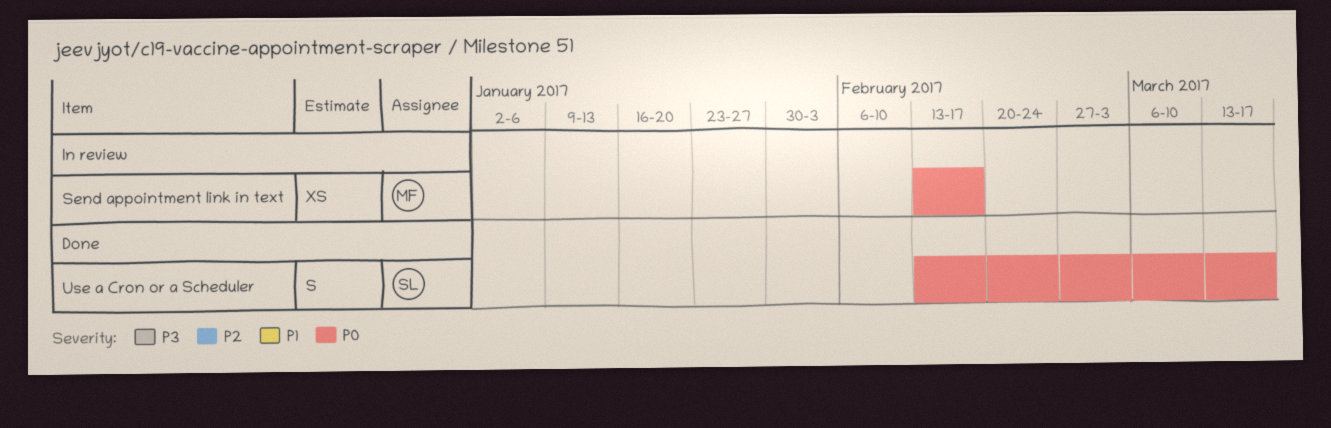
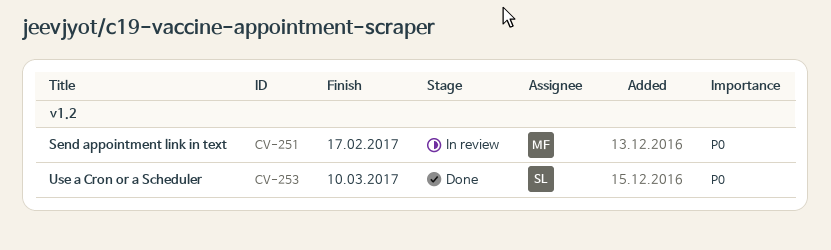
Use a Cron or a Scheduler, due: Mar 17 -> Mar 10

